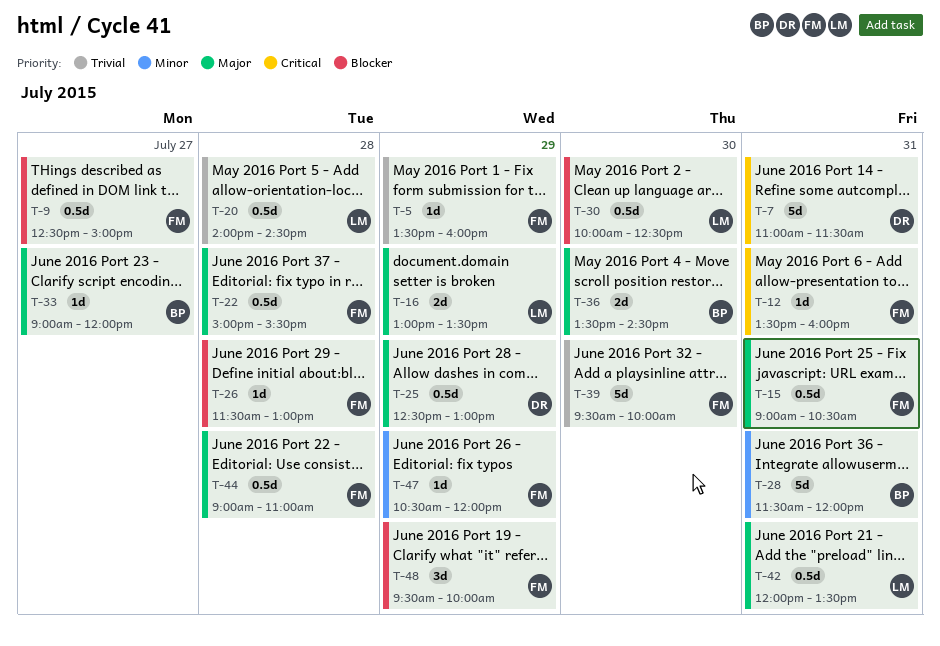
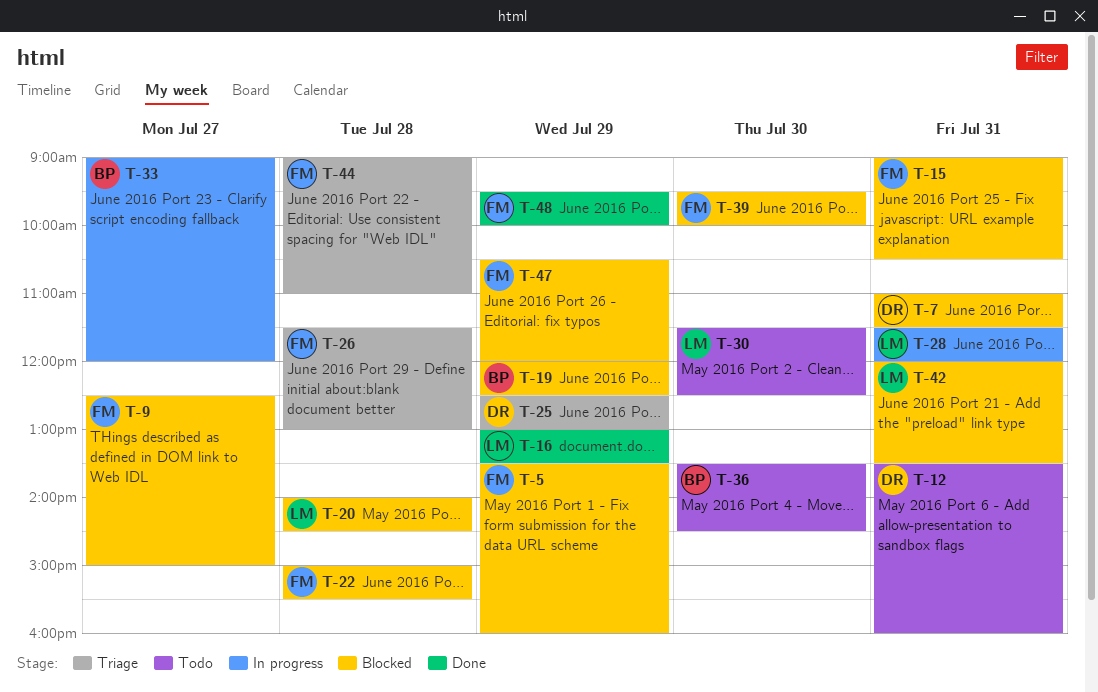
T-12, owner: FM -> DR
T-19: none -> present
T-28, owner: BP -> LM
T-30, begins: 10:00 -> 11:30

